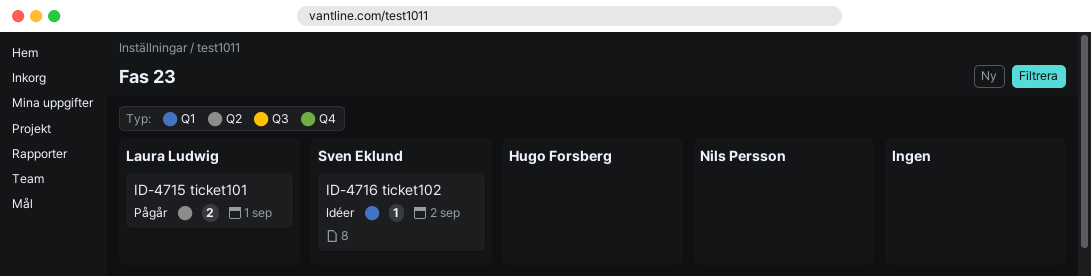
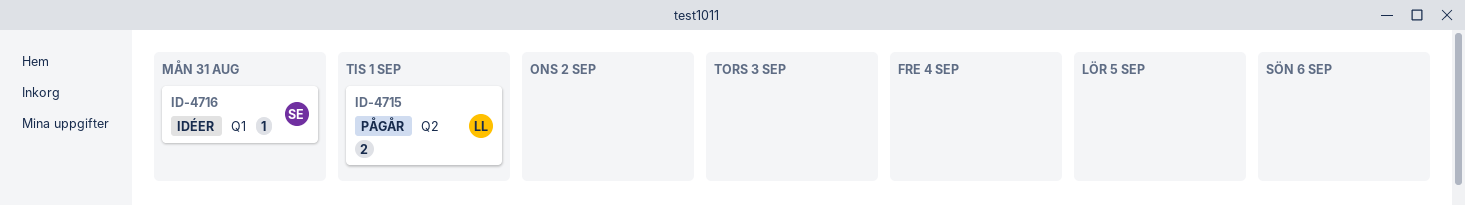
ID-4716, due: Sep 2 -> Aug 31

